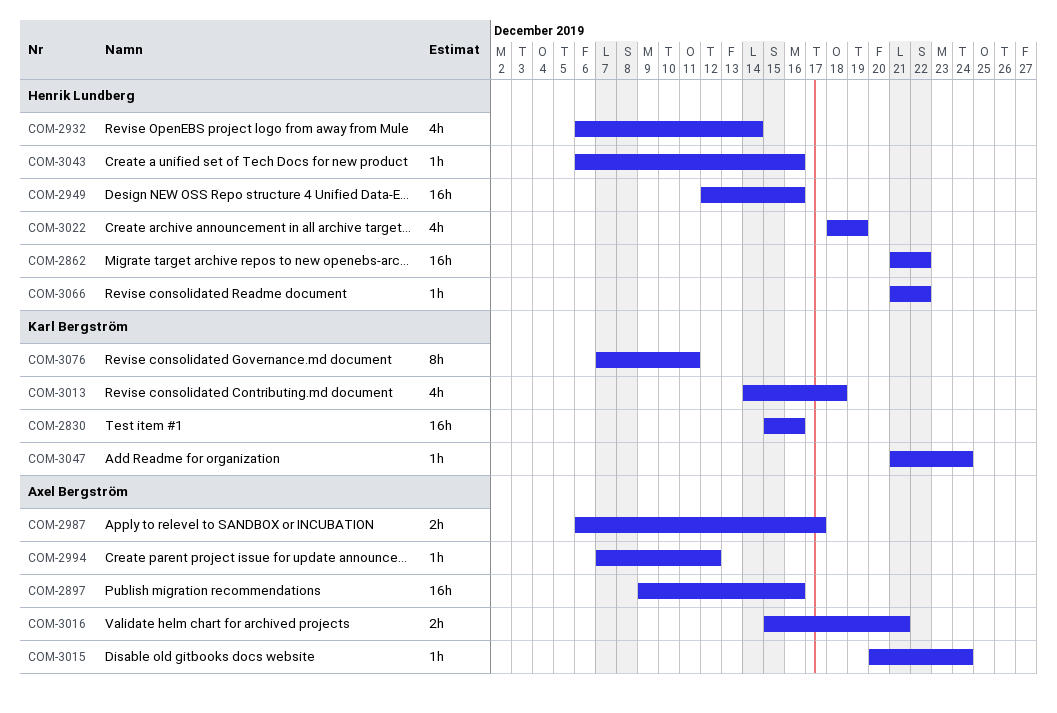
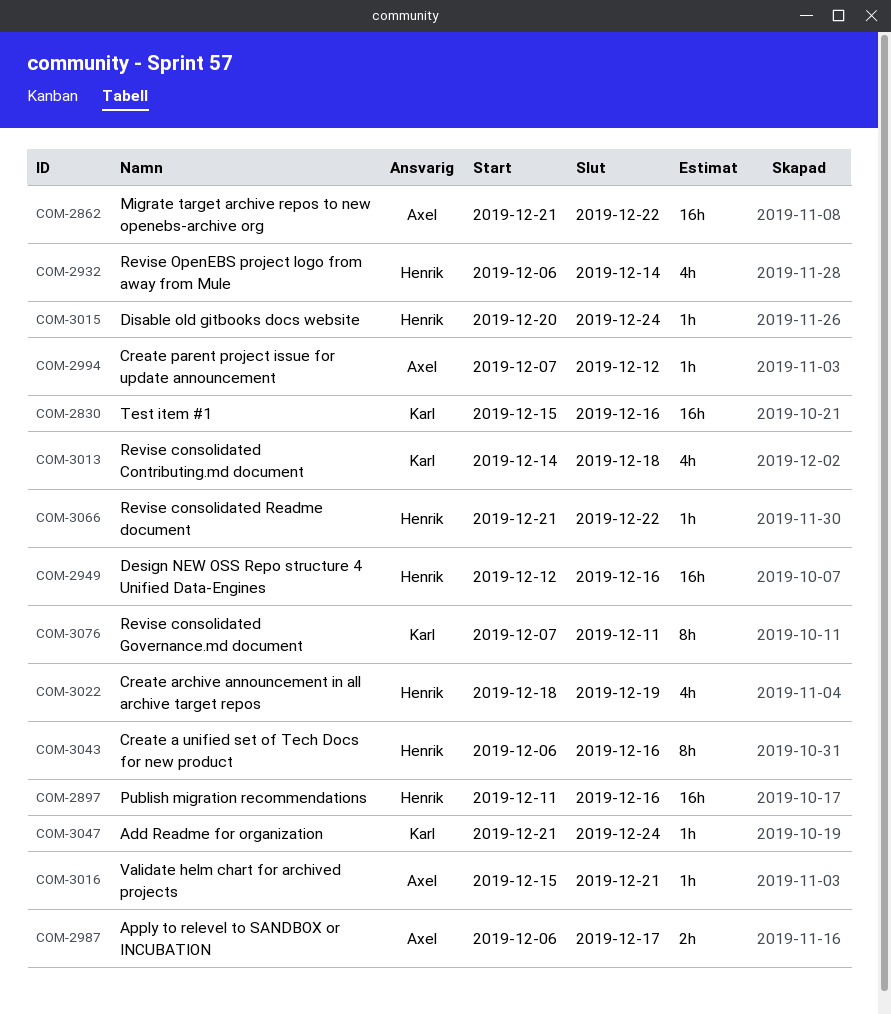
COM-2862, owner: Henrik Lundberg -> Axel Bergström
COM-2897, owner: Axel Bergström -> Henrik Lundberg
COM-2897, start: Dec 9 -> Dec 11
COM-3015, owner: Axel Bergström -> Henrik Lundberg
COM-3016, estimate: 2h -> 1h
COM-3043, estimate: 1h -> 8h

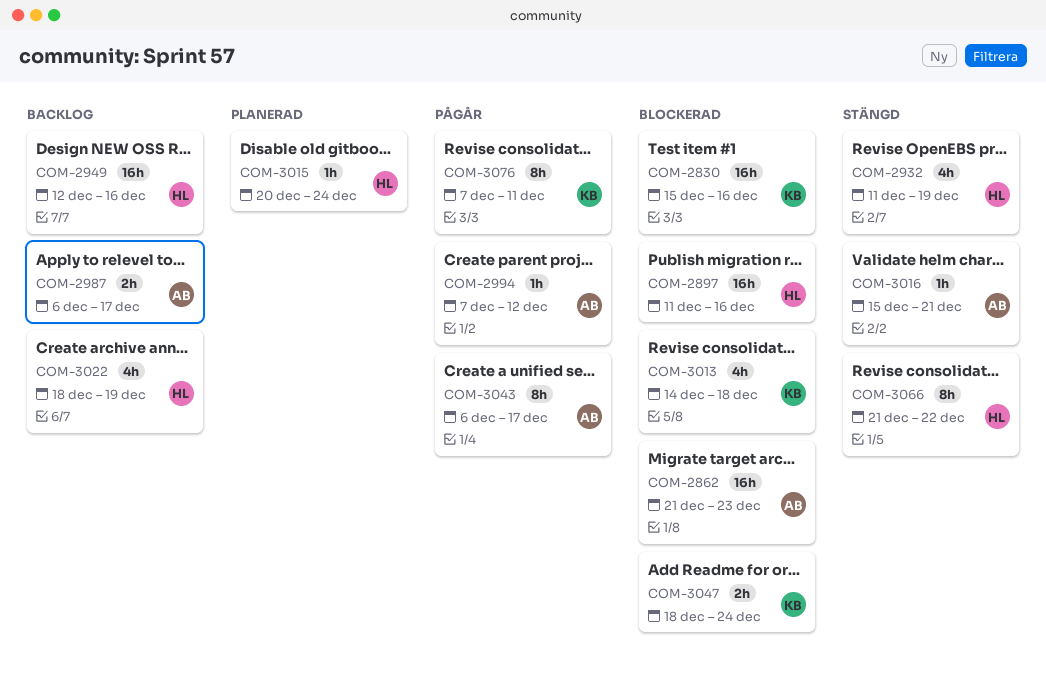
COM-2862, due: Dec 22 -> Dec 23
COM-2932, start: Dec 6 -> Dec 11
COM-2932, due: Dec 14 -> Dec 19
COM-3043, owner: Henrik -> Axel
COM-3043, due: Dec 16 -> Dec 17
COM-3047, estimate: 1h -> 2h
COM-3047, start: Dec 21 -> Dec 18
COM-3066, estimate: 1h -> 8h

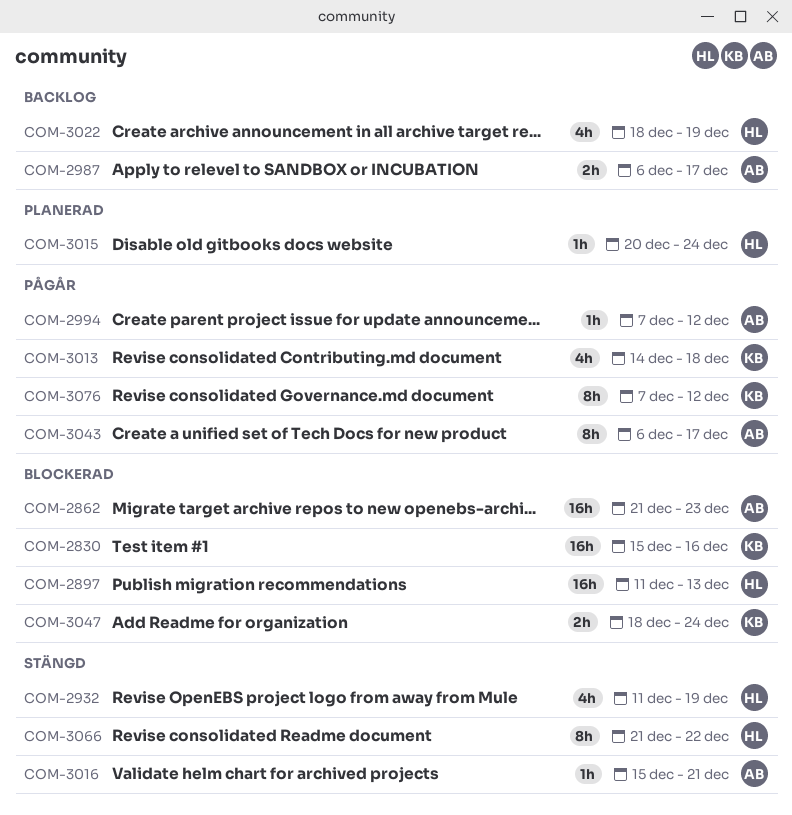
COM-2897, due: Dec 16 -> Dec 13
COM-2949: present -> none
COM-3013, status: Blockerad -> Pågår
COM-3076, due: Dec 11 -> Dec 12

